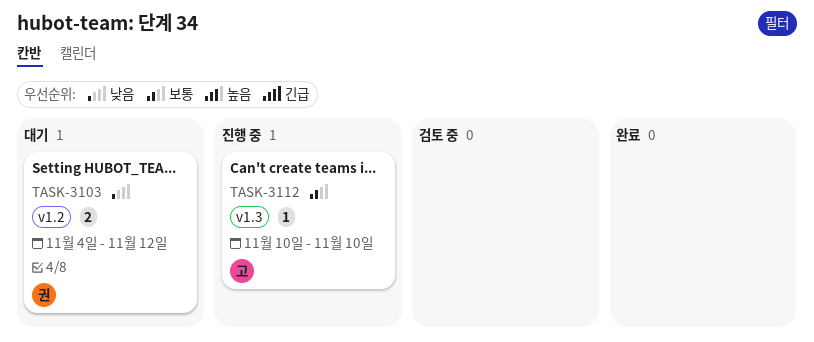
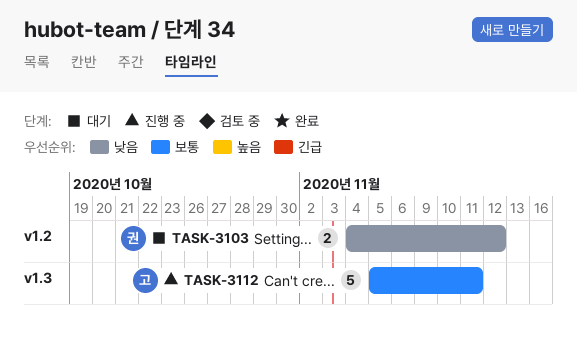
TASK-3112, estimate: 1 -> 5
TASK-3112, start: Nov 10 -> Nov 5
TASK-3112, due: Nov 10 -> Nov 11

